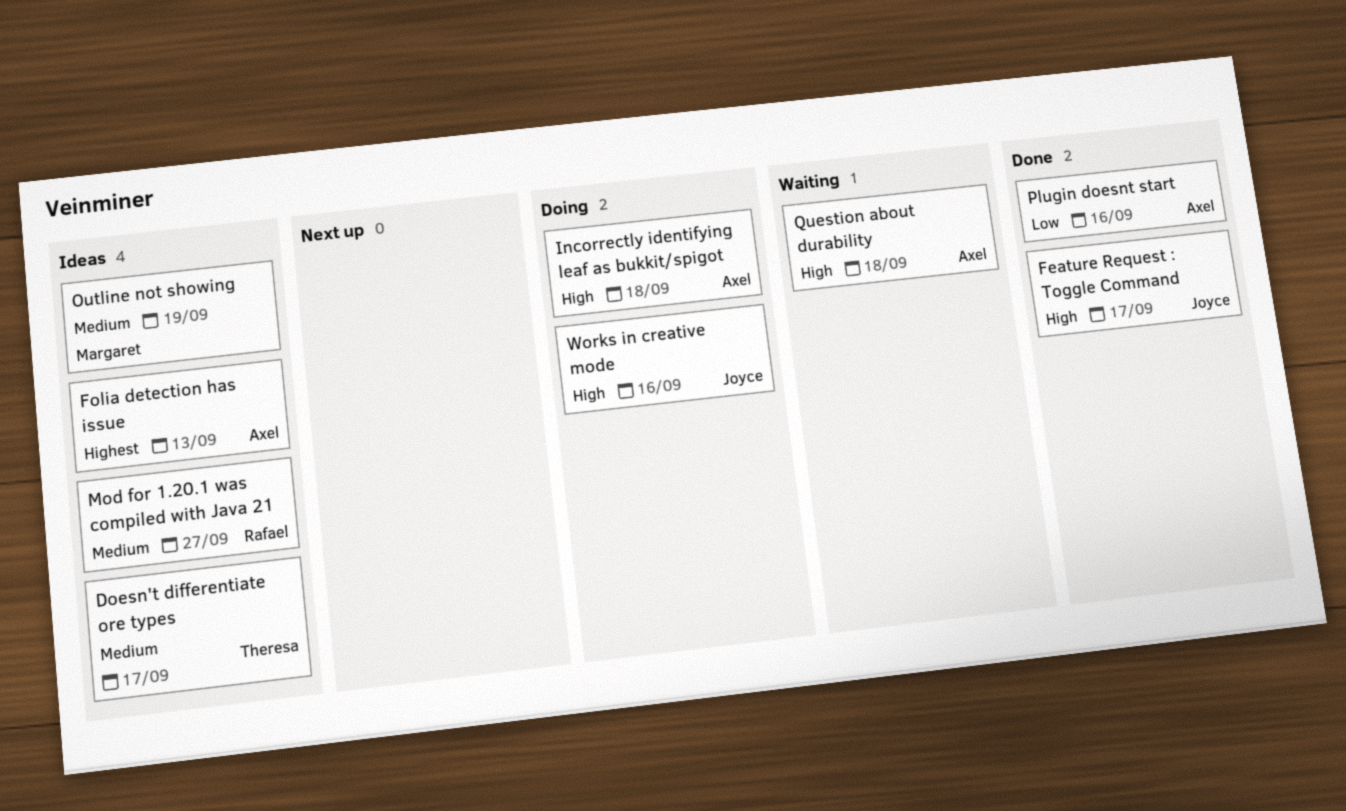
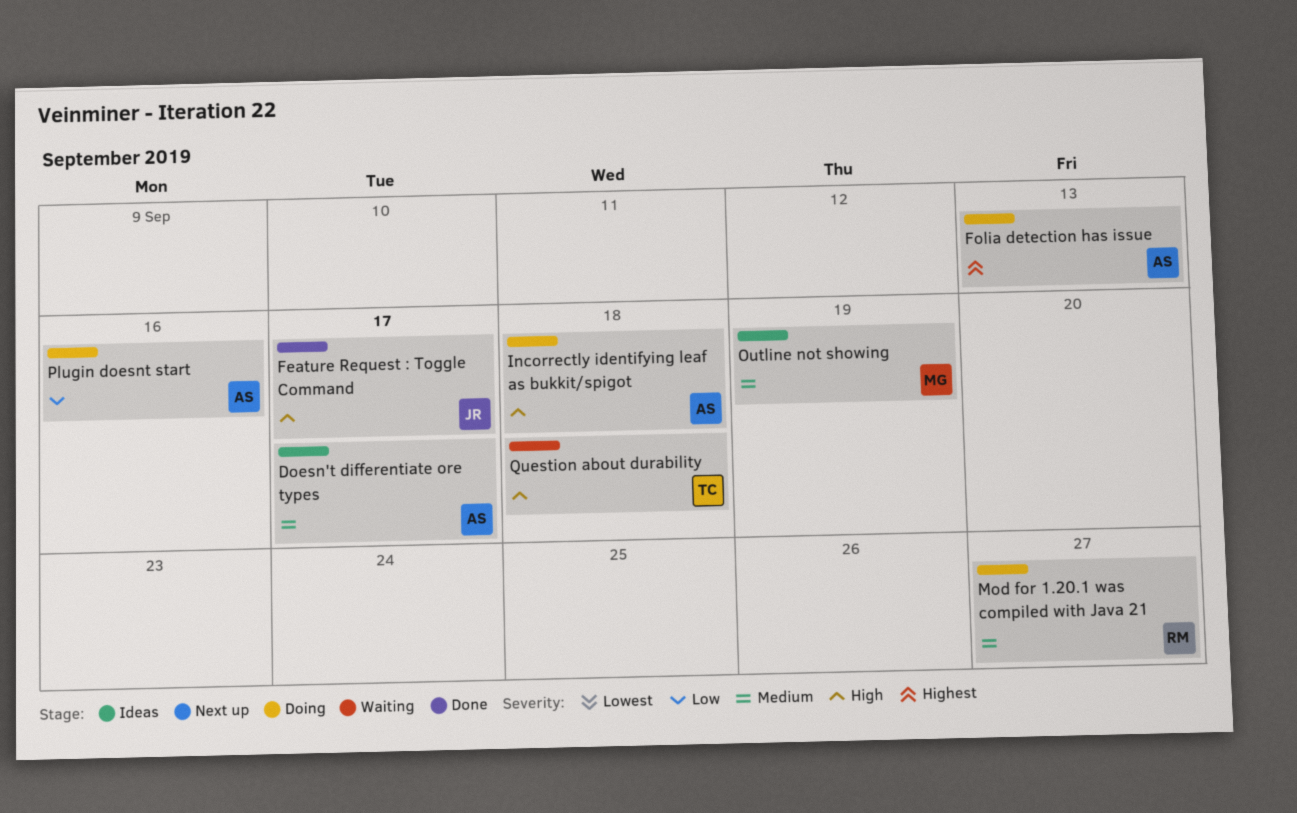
Doesn't differentiate ore types, owner: Theresa -> Axel
Folia detection has issue, status: Ideas -> Doing
Mod for 1.20.1 was compiled with Java 21, status: Ideas -> Doing
Plugin doesnt start, status: Done -> Doing
Question about durability, owner: Axel -> Theresa
Works in creative mode: present -> none

